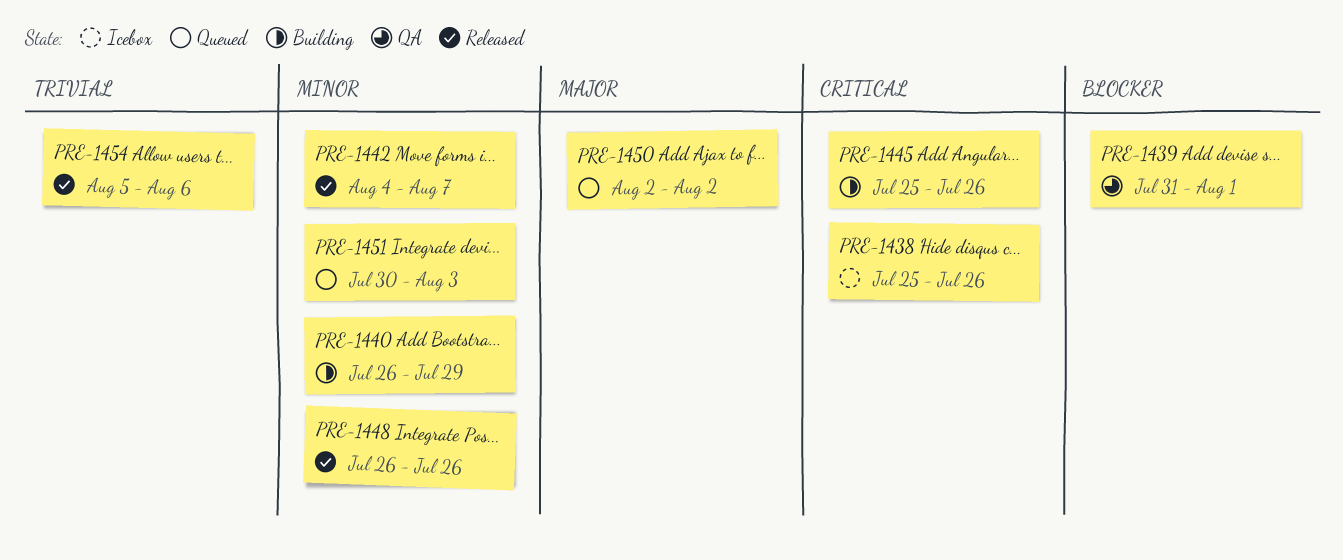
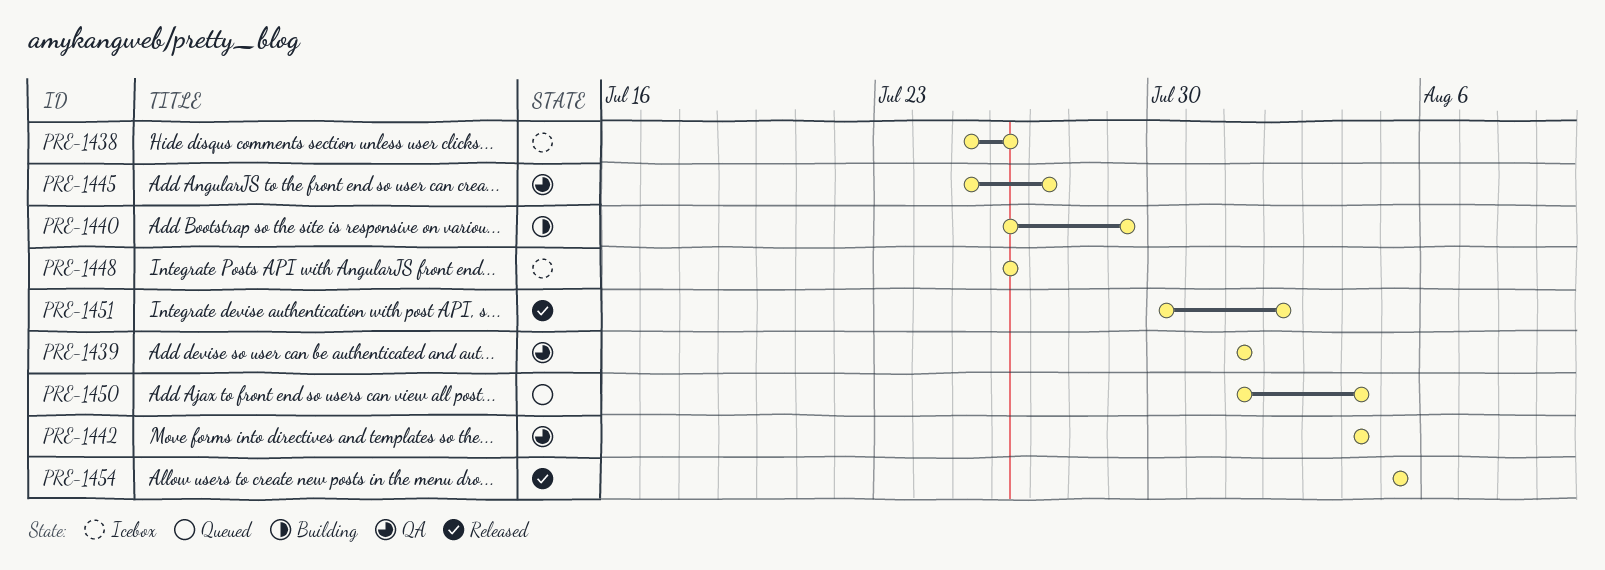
PRE-1439, start: Jul 31 -> Aug 1
PRE-1442, status: Released -> QA
PRE-1442, due: Aug 7 -> Aug 4
PRE-1445, status: Building -> QA
PRE-1445, due: Jul 26 -> Jul 27
PRE-1448, status: Released -> Icebox
PRE-1450, start: Aug 2 -> Aug 1
PRE-1450, due: Aug 2 -> Aug 4
PRE-1451, status: Queued -> Released
PRE-1451, due: Aug 3 -> Aug 2
PRE-1454, due: Aug 6 -> Aug 5

